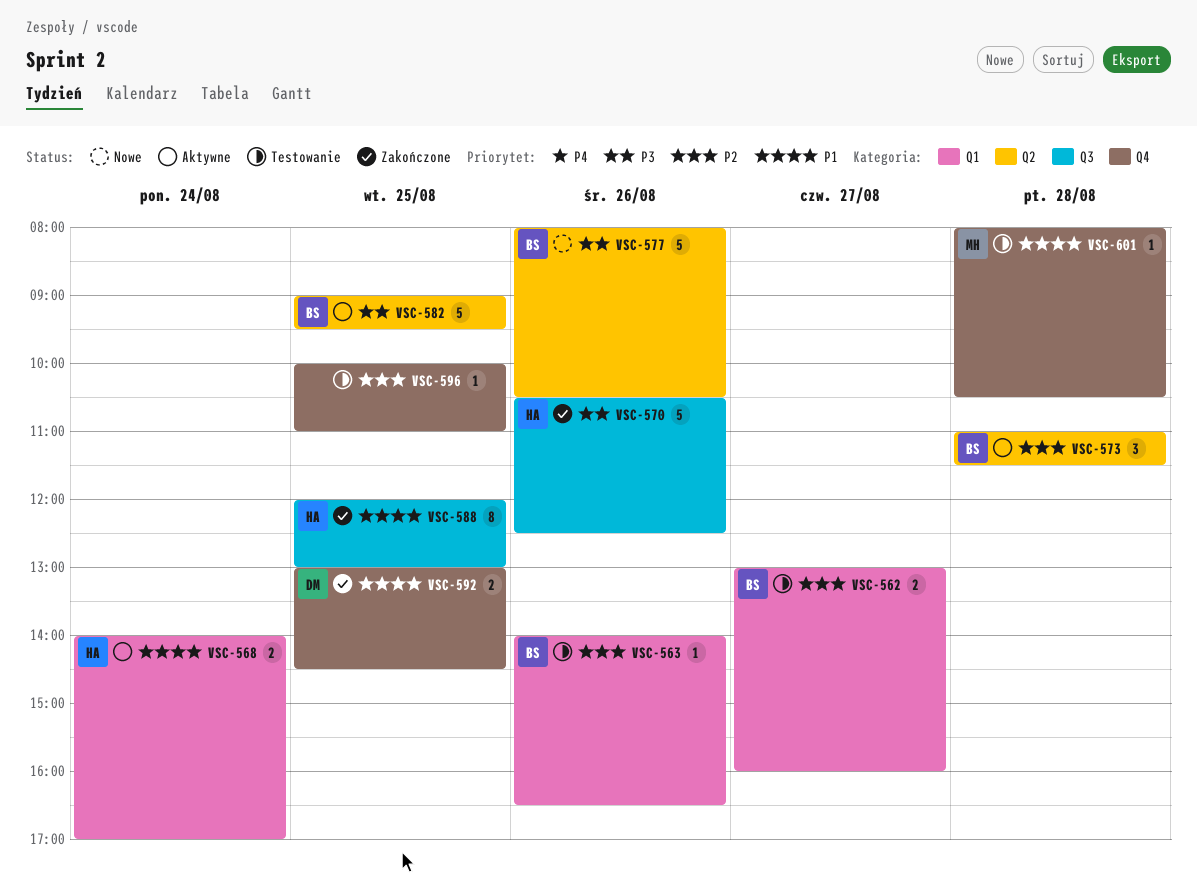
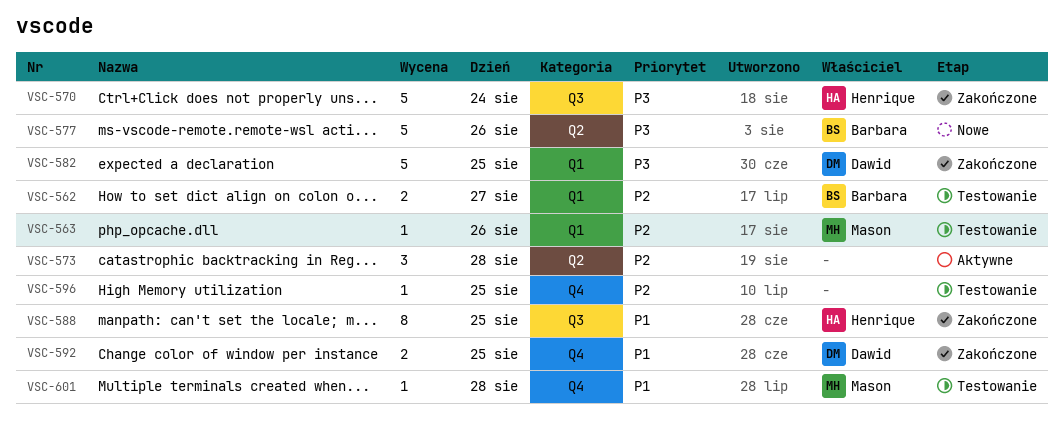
VSC-563, owner: Barbara -> Mason
VSC-568: present -> none
VSC-570, day: Aug 26 -> Aug 24
VSC-573, owner: Barbara -> none
VSC-582, status: Aktywne -> Zakończone
VSC-582, owner: Barbara -> Dawid
VSC-582, label: Q2 -> Q1

